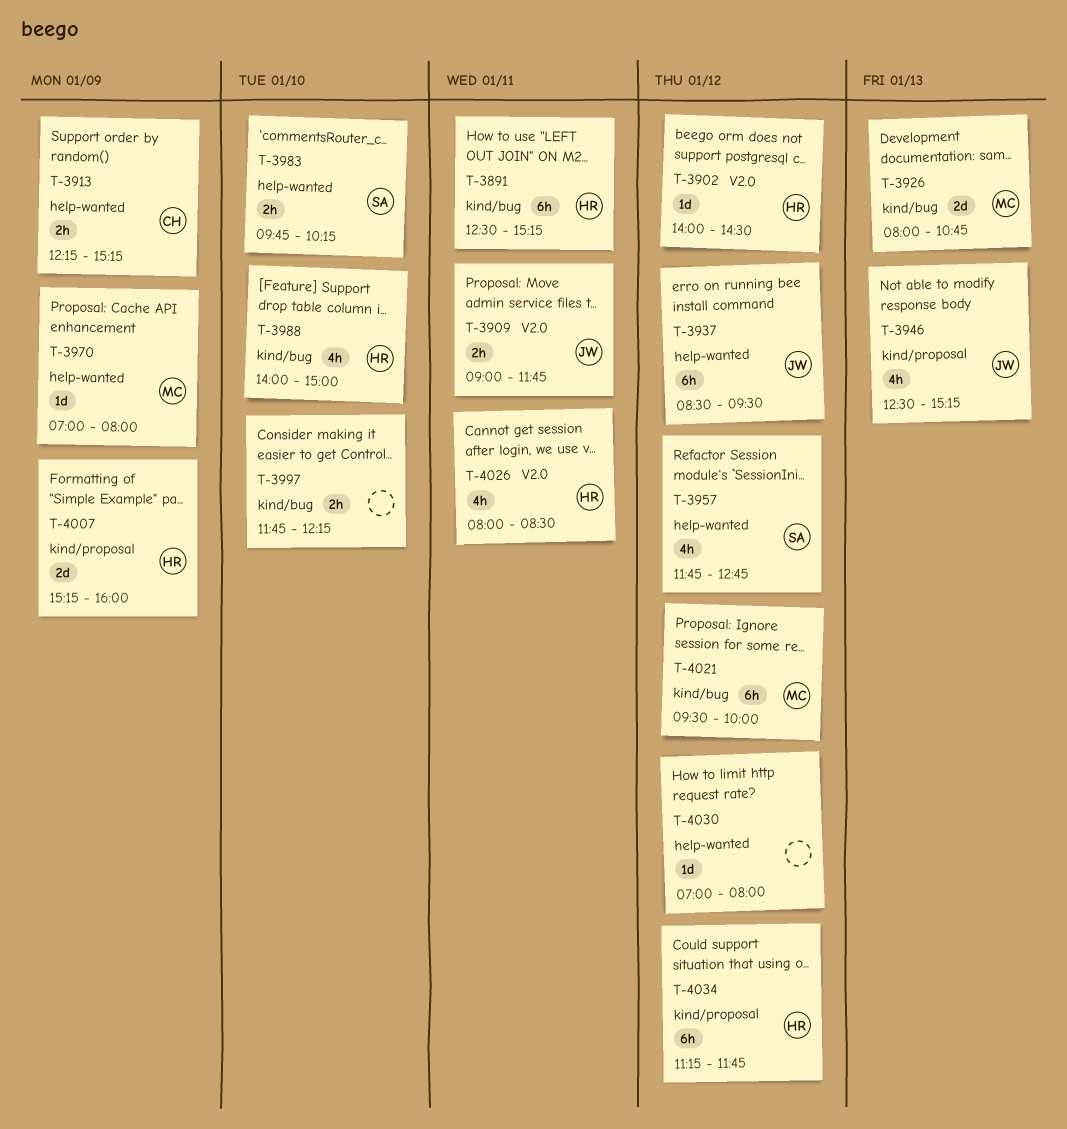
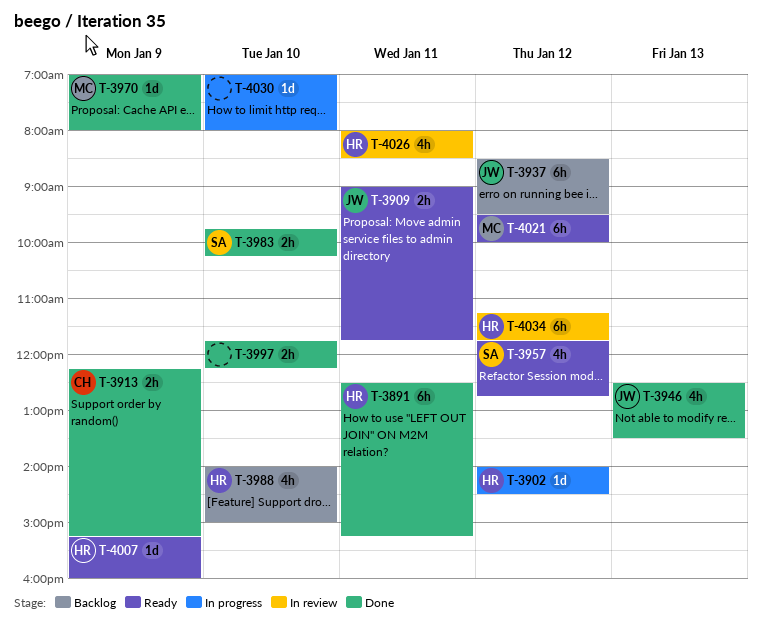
T-3926: present -> none
T-3946, ends: 15:15 -> 13:30
T-4007, estimate: 2d -> 1d
T-4030, day: Jan 12 -> Jan 10

